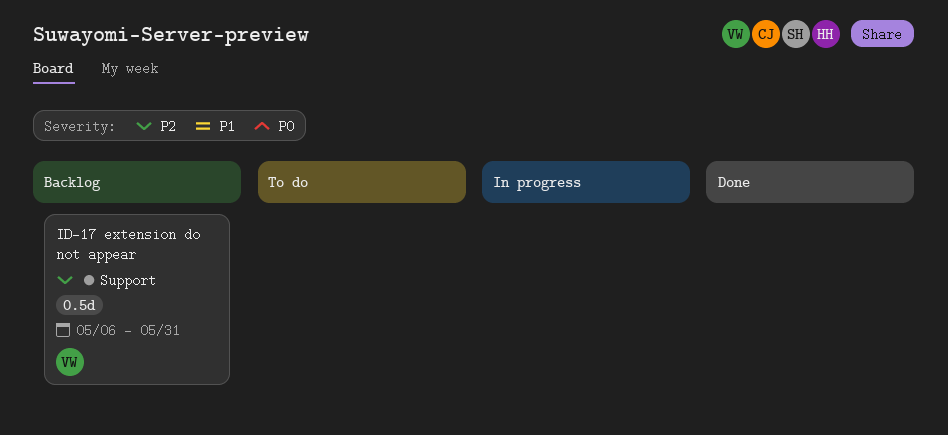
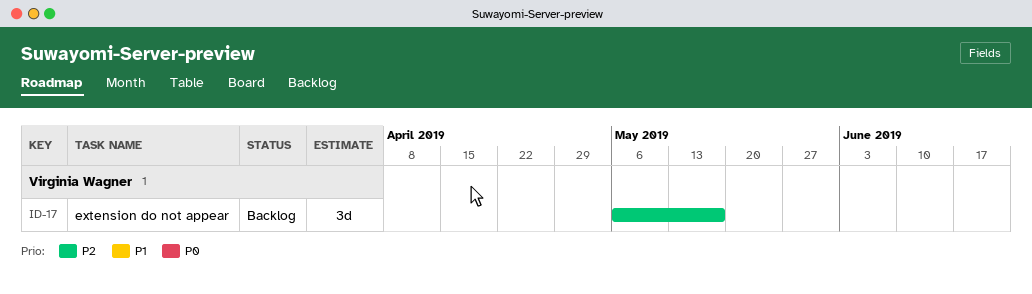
ID-17, estimate: 0.5d -> 3d
ID-17, due: May 31 -> May 17

